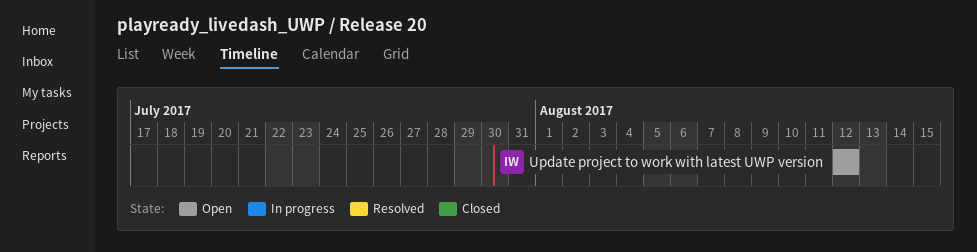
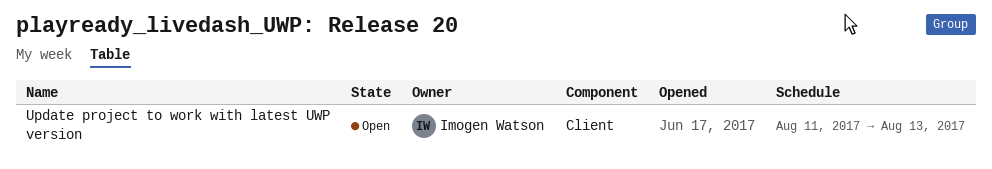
Update project to work with latest UWP version, start: Aug 12 -> Aug 11
Update project to work with latest UWP version, due: Aug 12 -> Aug 13

